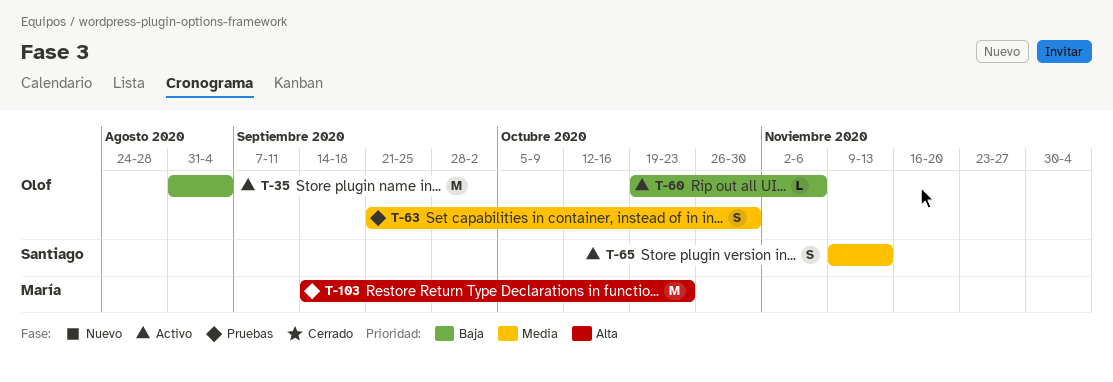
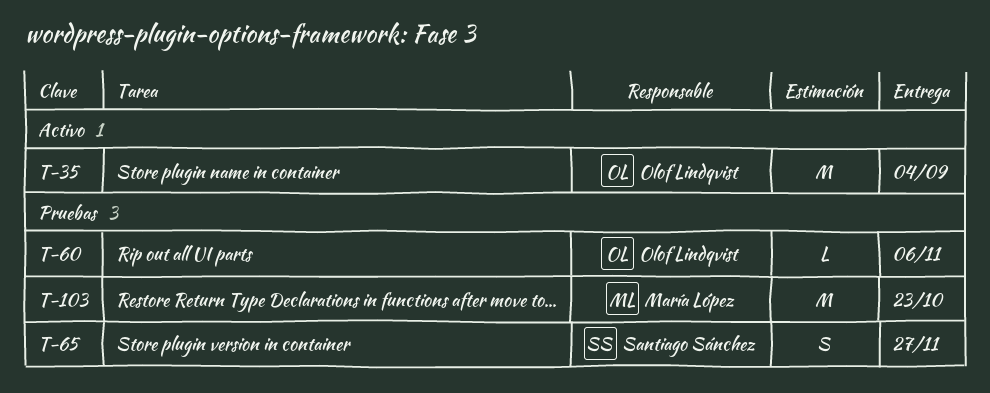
T-60, status: Activo -> Pruebas
T-63: present -> none
T-65, status: Activo -> Pruebas
T-65, due: Nov 13 -> Nov 27

